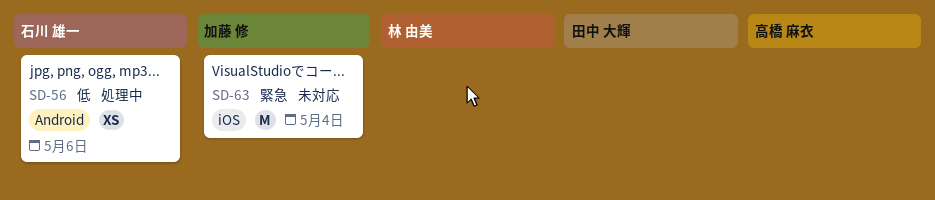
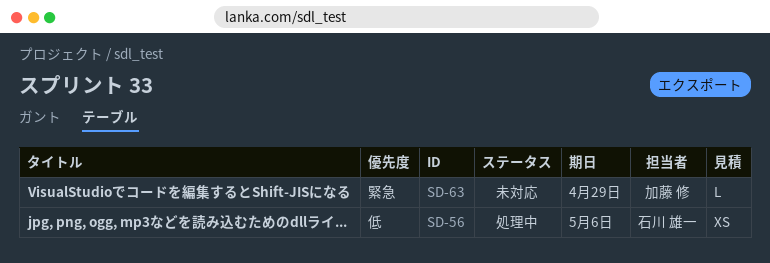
SD-63, estimate: M -> L
SD-63, due: May 4 -> Apr 29

